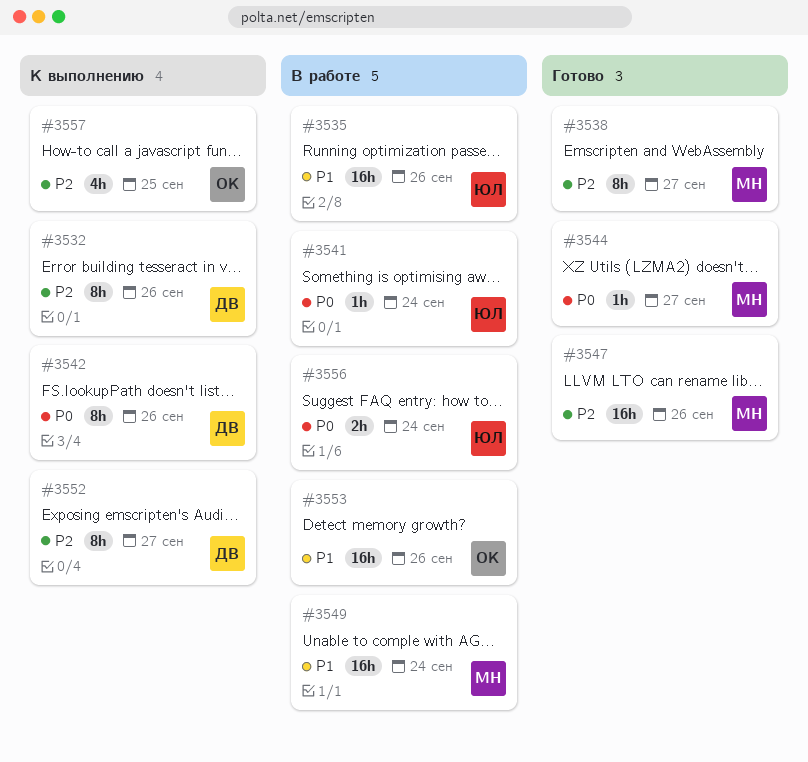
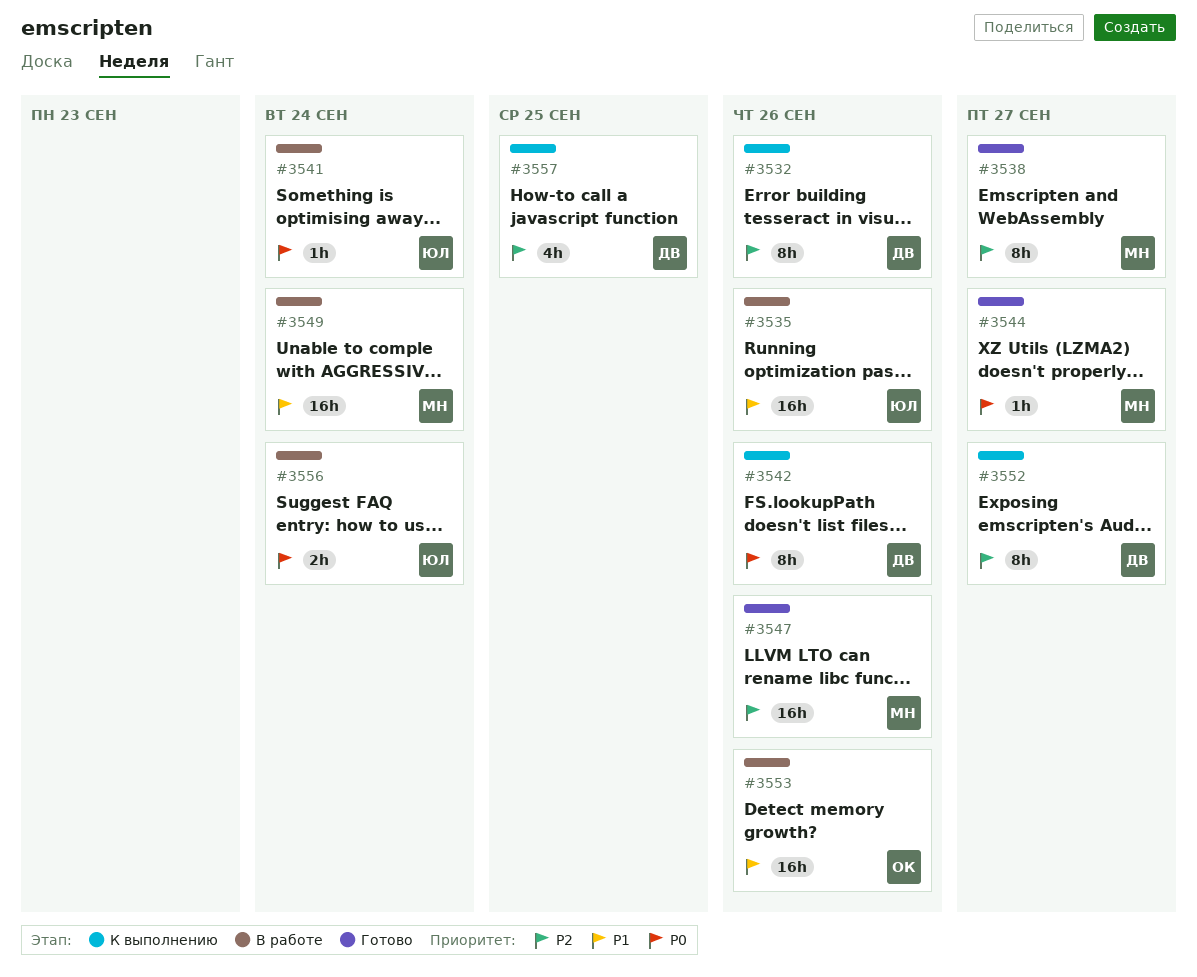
#3557, owner: ОК -> ДВ

